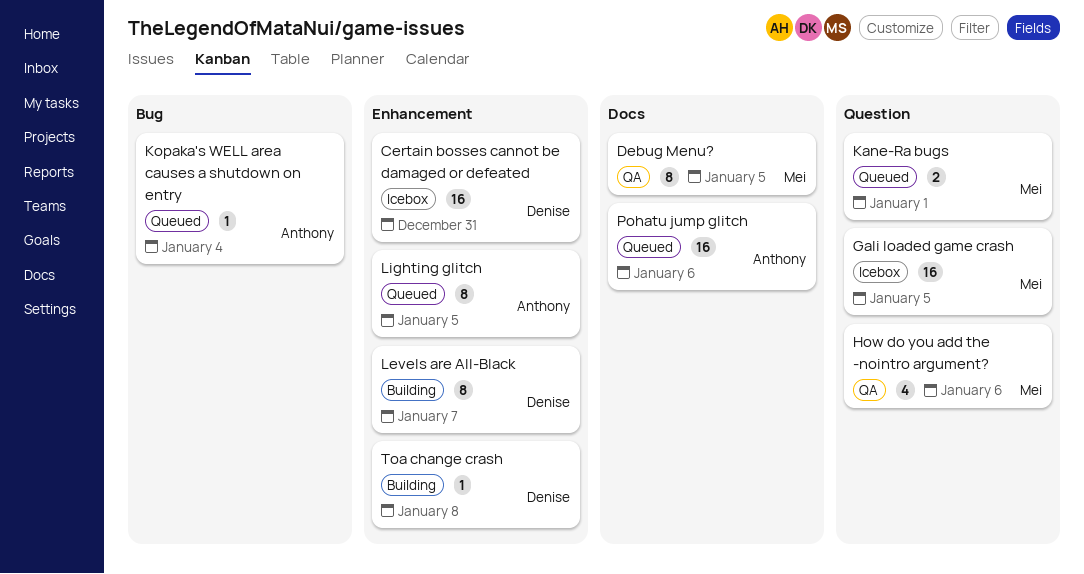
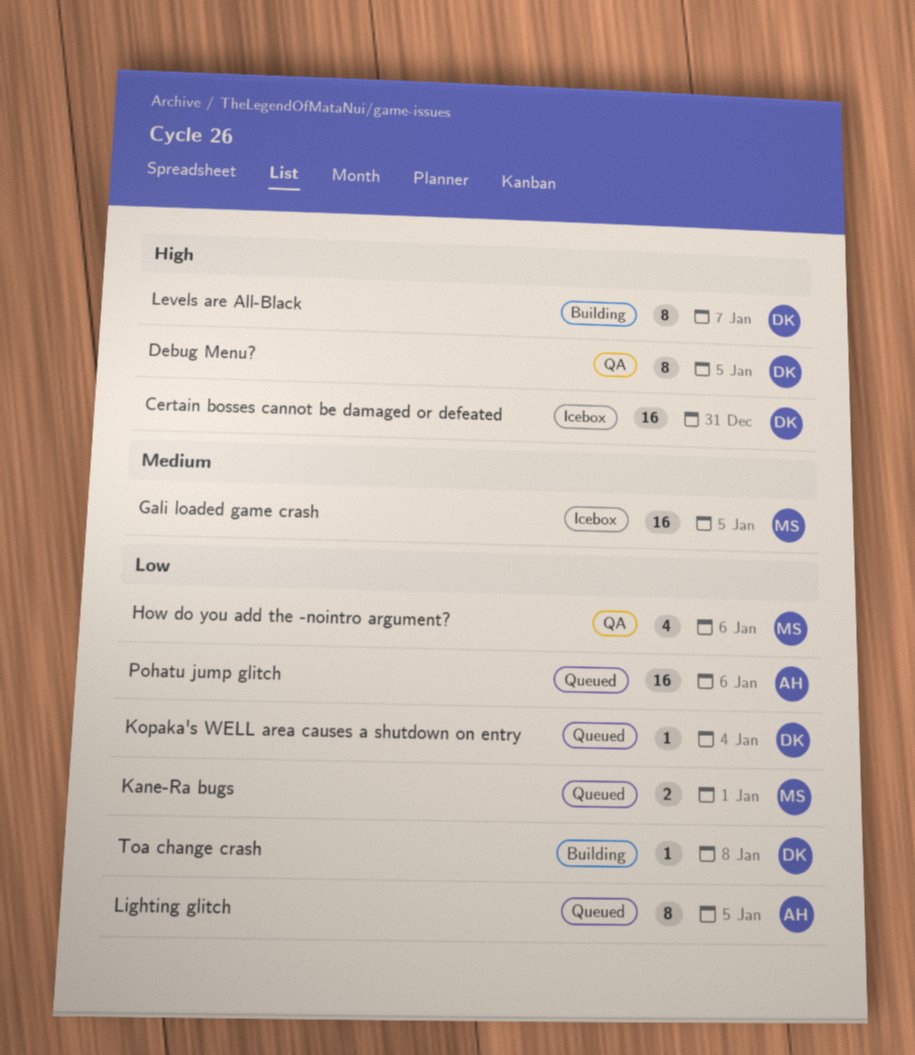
Debug Menu?, owner: Mei -> Denise
Kopaka's WELL area causes a shutdown on entry, owner: Anthony -> Denise

